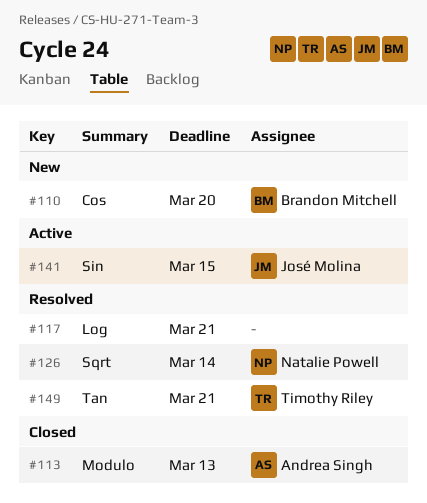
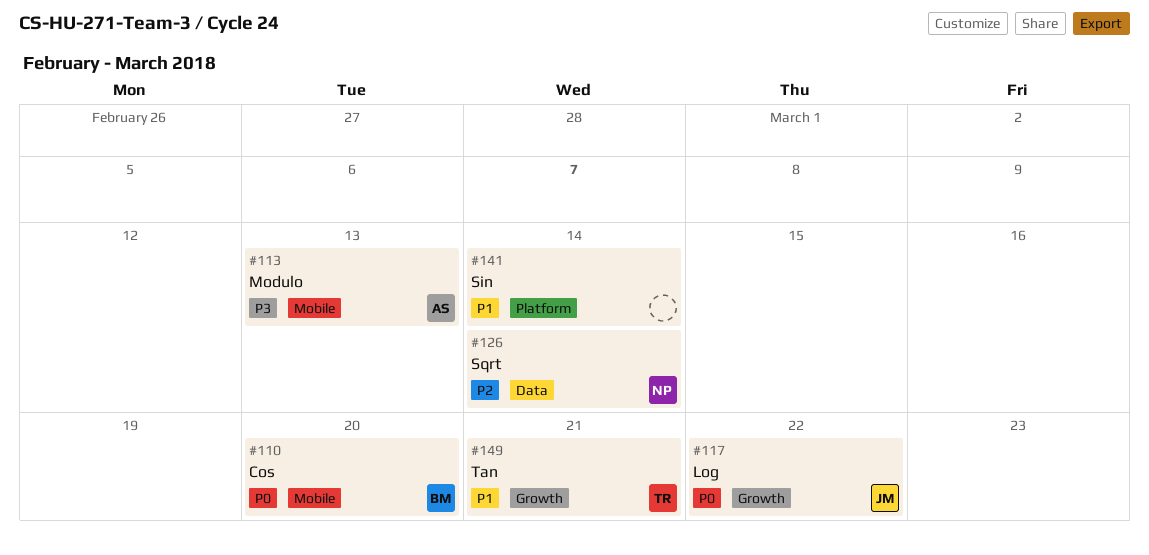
#117, owner: none -> José Molina
#117, due: Mar 21 -> Mar 22
#141, owner: José Molina -> none
#141, due: Mar 15 -> Mar 14

